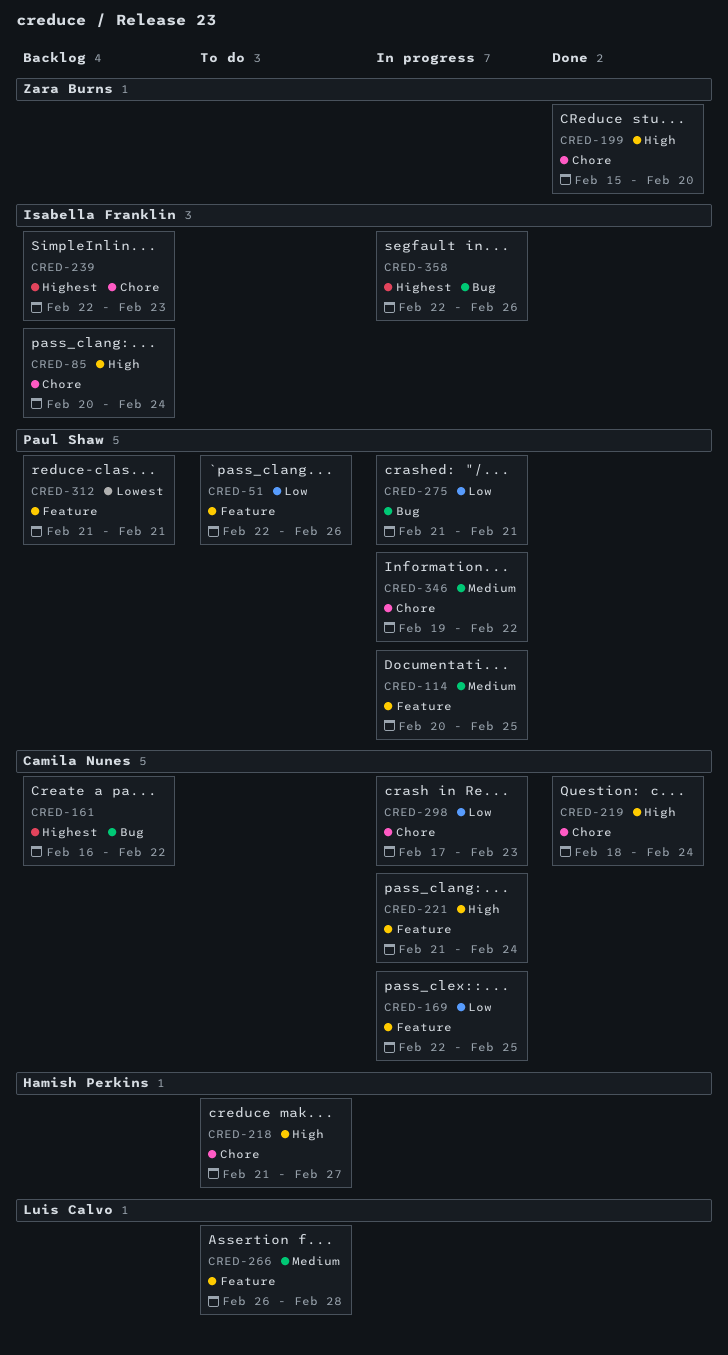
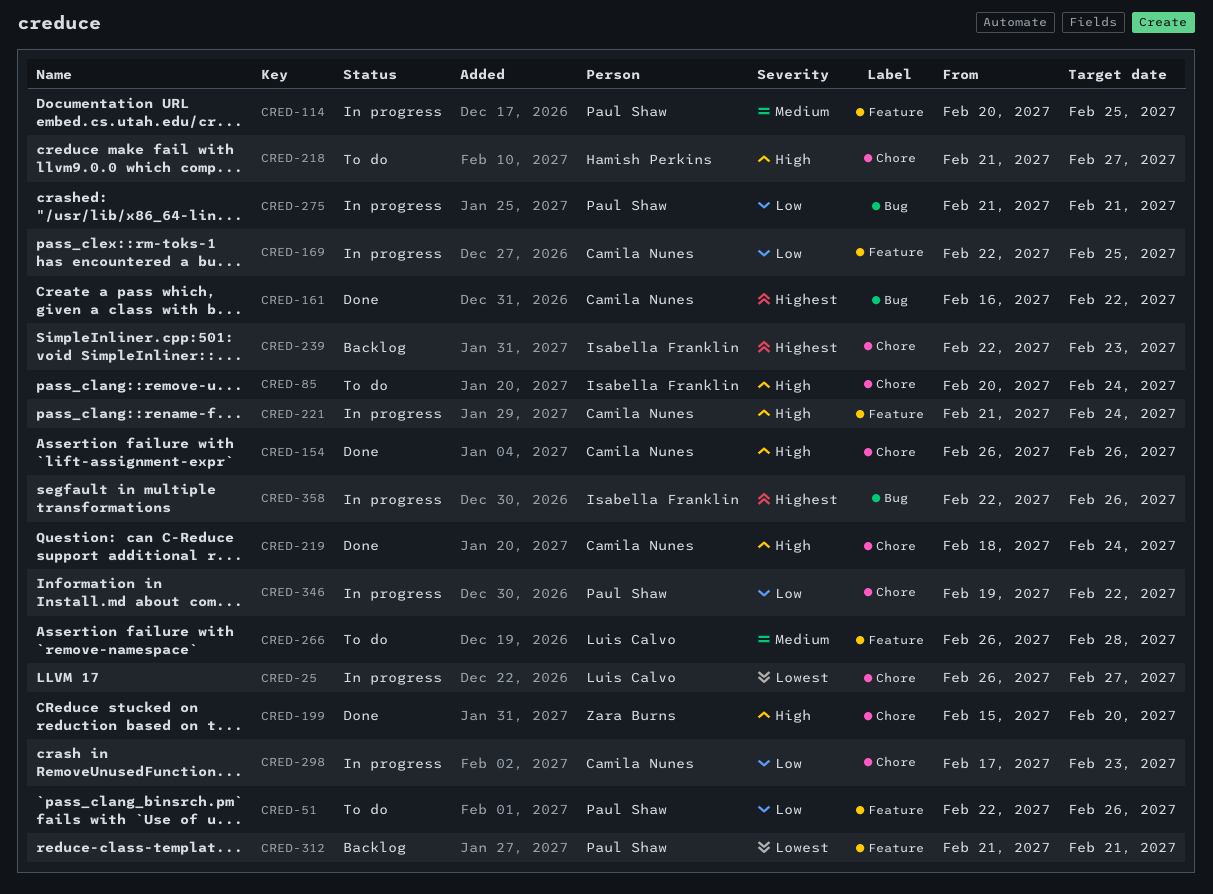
CRED-25: none -> present
CRED-85, status: Backlog -> To do
CRED-154: none -> present
CRED-161, status: Backlog -> Done
CRED-346, priority: Medium -> Low

